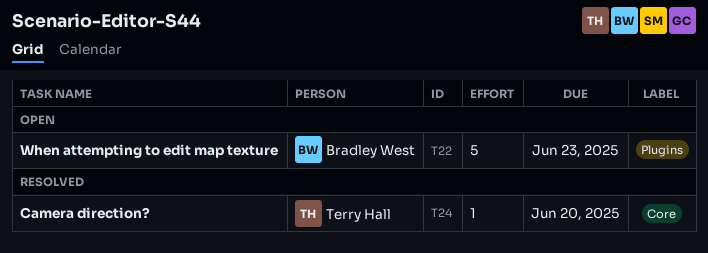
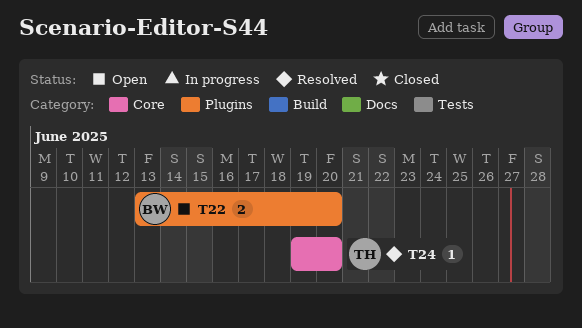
T22, estimate: 5 -> 2
T22, due: Jun 23 -> Jun 20

